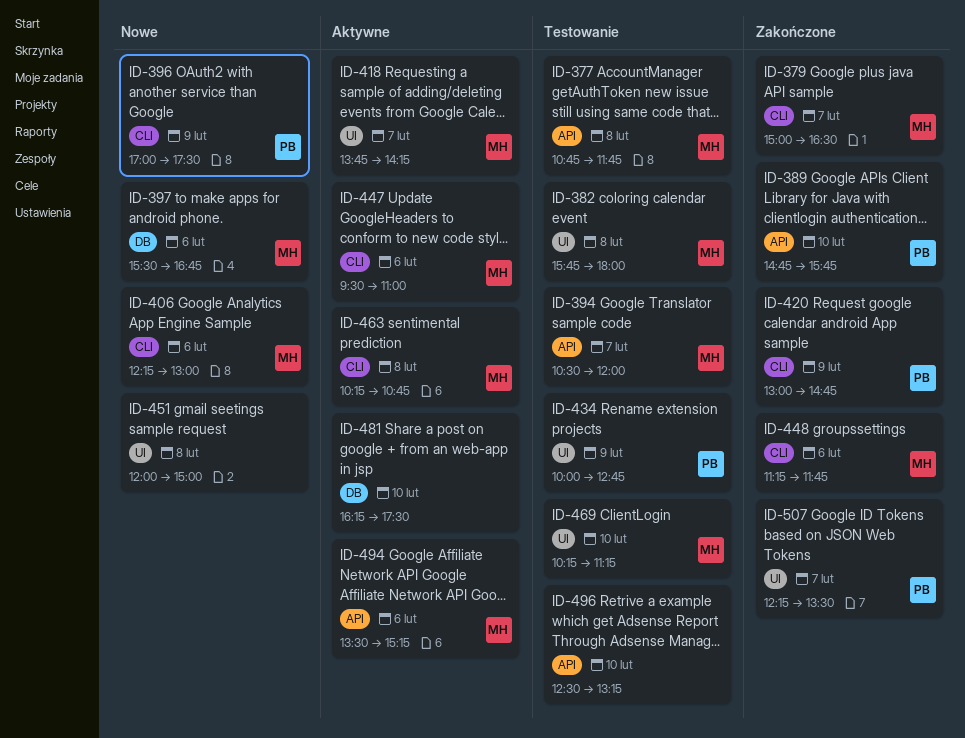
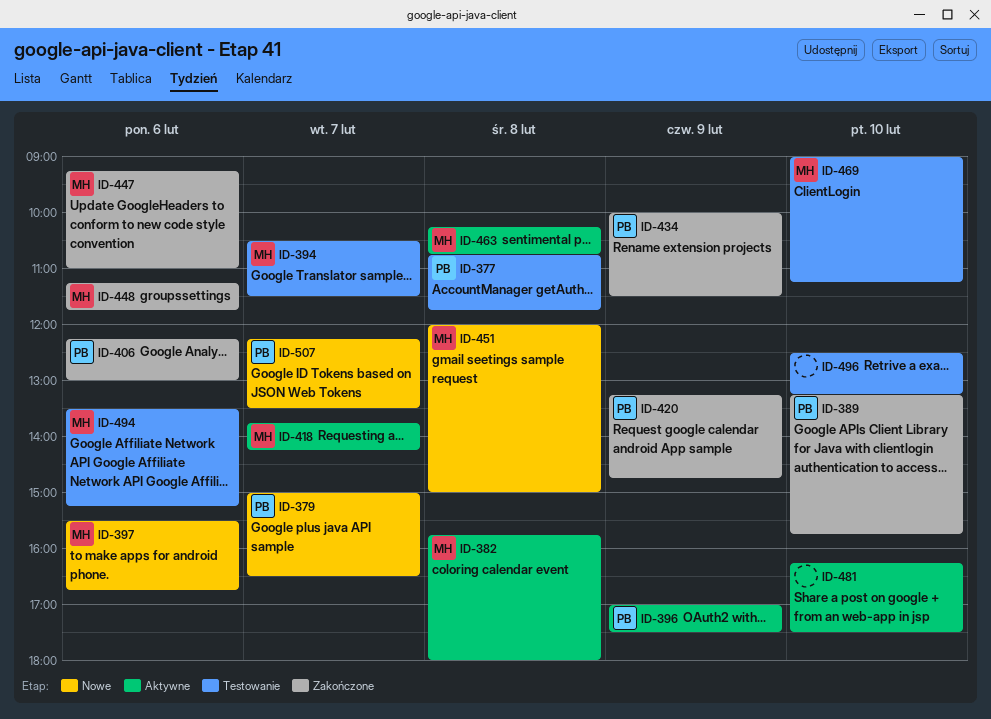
ID-377, owner: MH -> PB
ID-379, status: Zakończone -> Nowe
ID-379, owner: MH -> PB
ID-382, status: Testowanie -> Aktywne
ID-389, begins: 14:45 -> 13:15
ID-394, ends: 12:00 -> 11:30
ID-396, status: Nowe -> Aktywne
ID-406, status: Nowe -> Zakończone
ID-406, owner: MH -> PB
ID-420, begins: 13:00 -> 13:15
ID-434, status: Testowanie -> Zakończone
ID-434, ends: 12:45 -> 11:30
ID-447, status: Aktywne -> Zakończone
ID-447, begins: 09:30 -> 09:15
ID-451, owner: none -> MH
ID-469, begins: 10:15 -> 09:00
ID-494, status: Aktywne -> Testowanie
ID-507, status: Zakończone -> Nowe

